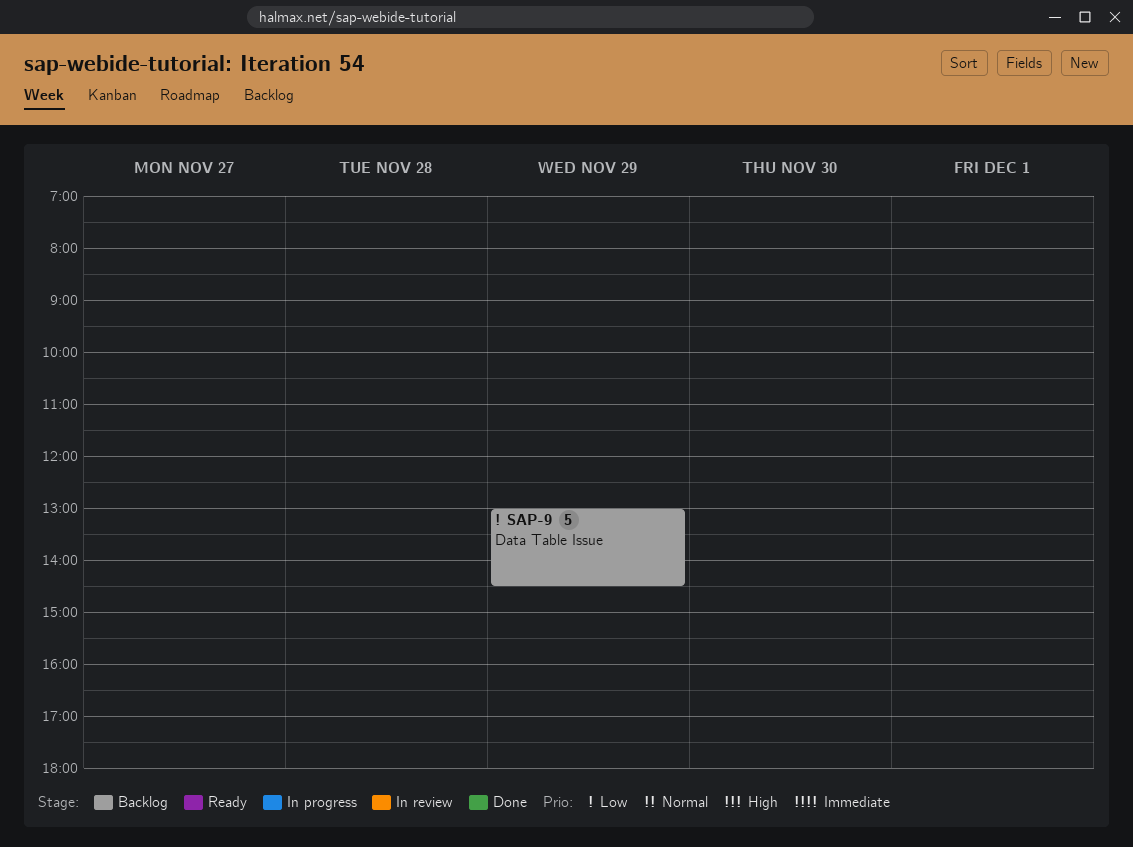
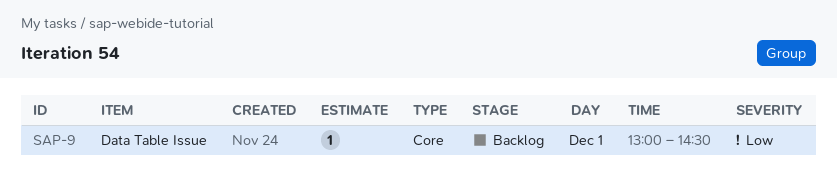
SAP-9, estimate: 5 -> 1
SAP-9, day: Nov 29 -> Dec 1

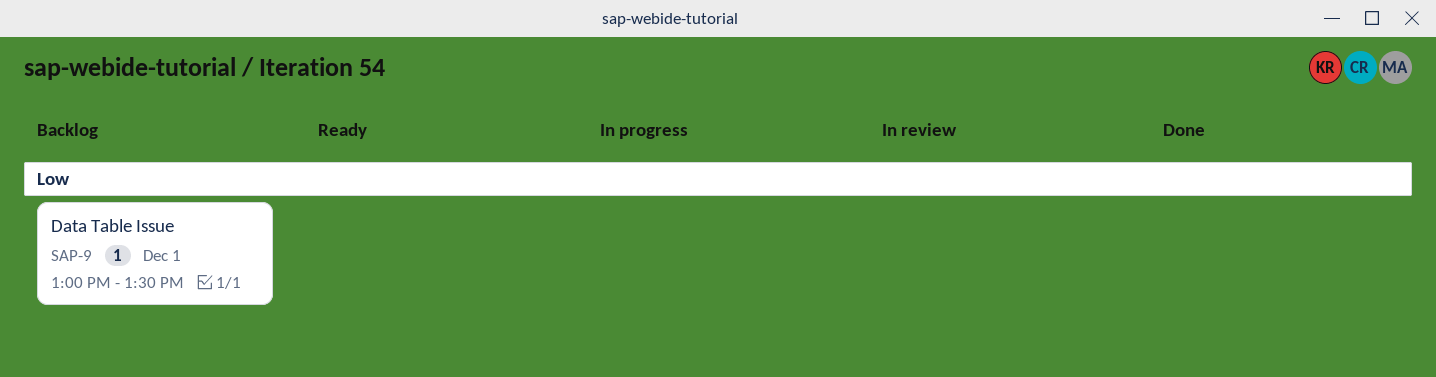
SAP-9, ends: 14:30 -> 13:30

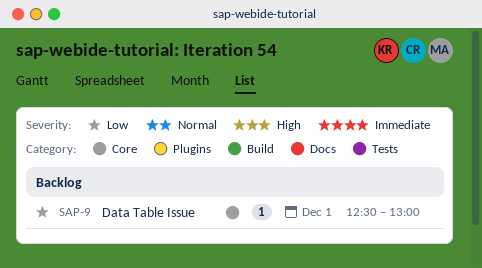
SAP-9, begins: 13:00 -> 12:30
SAP-9, ends: 13:30 -> 13:00

